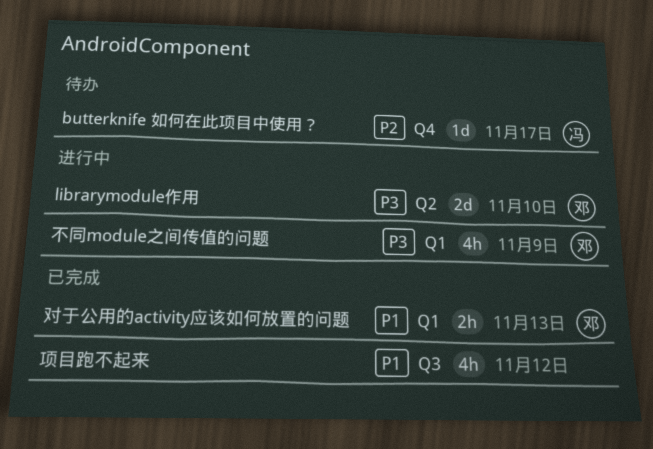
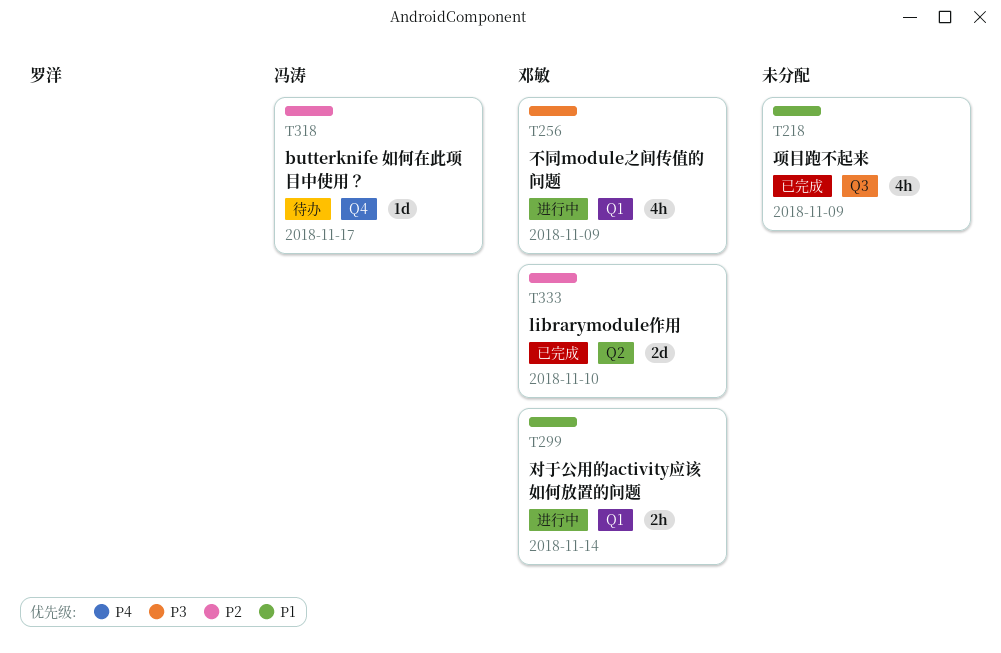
librarymodule作用, status: 进行中 -> 已完成
librarymodule作用, priority: P3 -> P2
对于公用的activity应该如何放置的问题, status: 已完成 -> 进行中
对于公用的activity应该如何放置的问题, due: Nov 13 -> Nov 14
项目跑不起来, due: Nov 12 -> Nov 9

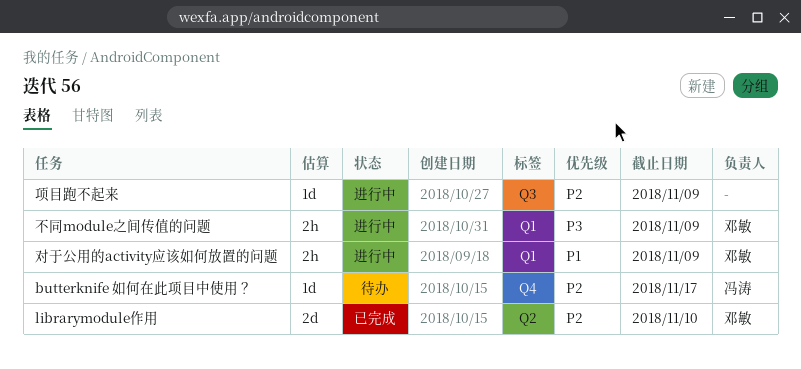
不同module之间传值的问题, estimate: 4h -> 2h
对于公用的activity应该如何放置的问题, due: Nov 14 -> Nov 9
项目跑不起来, status: 已完成 -> 进行中
项目跑不起来, priority: P1 -> P2
项目跑不起来, estimate: 4h -> 1d

